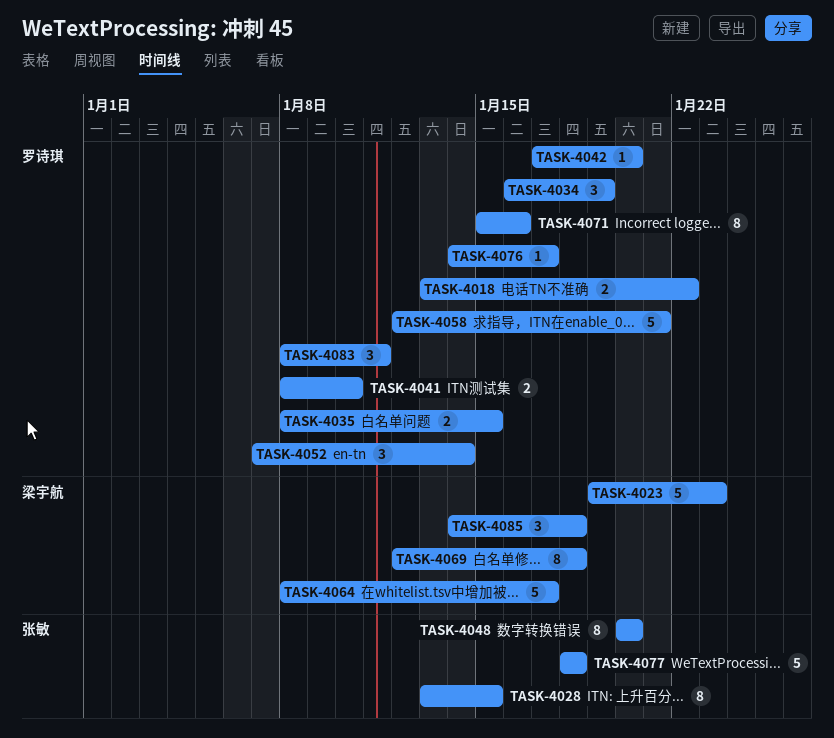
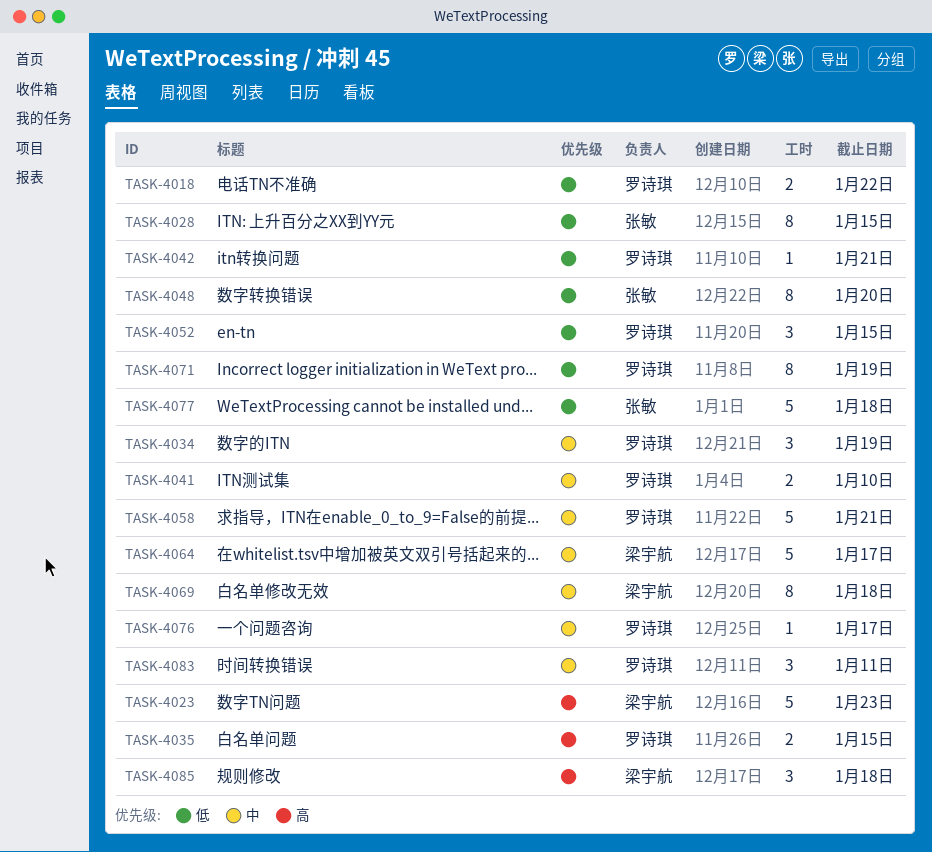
TASK-4042, due: Jan 20 -> Jan 21
TASK-4052, due: Jan 14 -> Jan 15
TASK-4071, due: Jan 16 -> Jan 19

